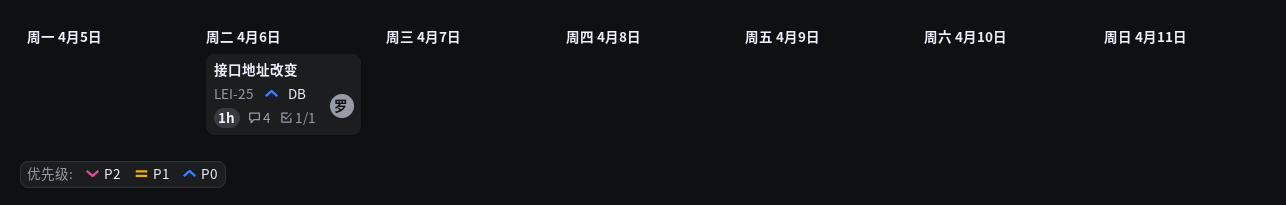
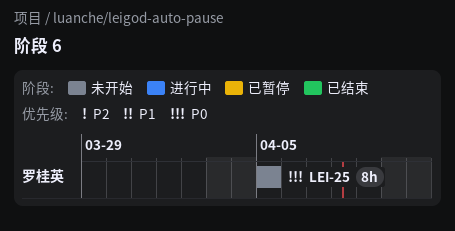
LEI-25, estimate: 1h -> 8h
LEI-25, due: Apr 6 -> Apr 5

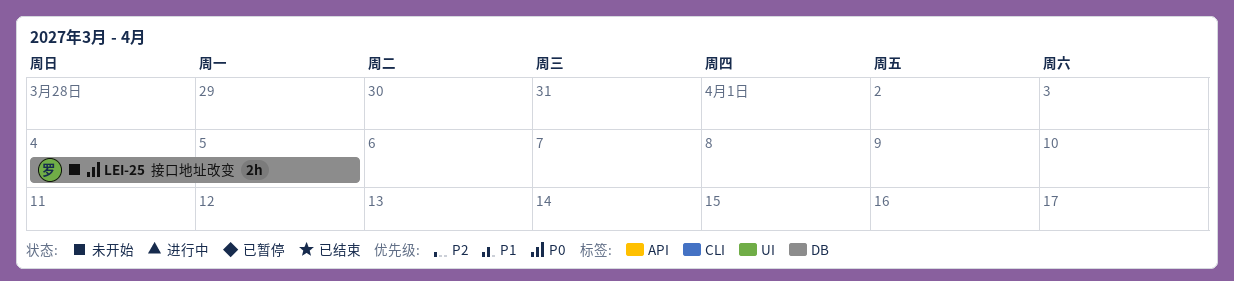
LEI-25, estimate: 8h -> 2h
LEI-25, start: Apr 5 -> Apr 4

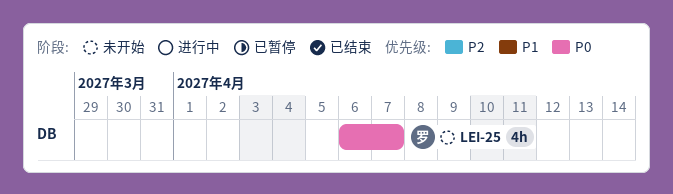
LEI-25, estimate: 2h -> 4h
LEI-25, start: Apr 4 -> Apr 6
LEI-25, due: Apr 5 -> Apr 7

